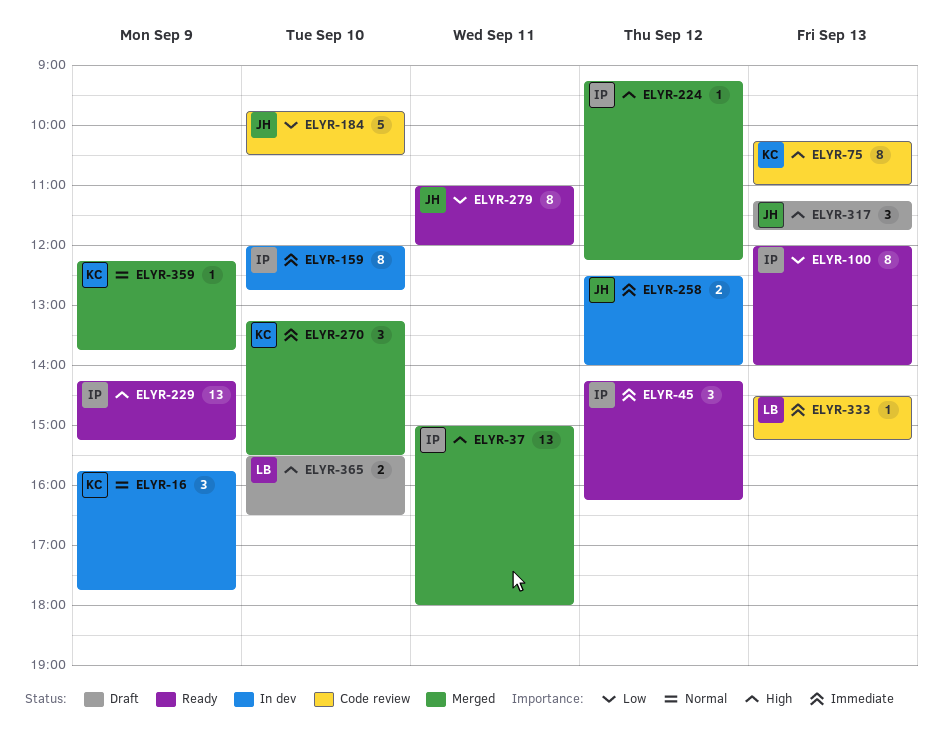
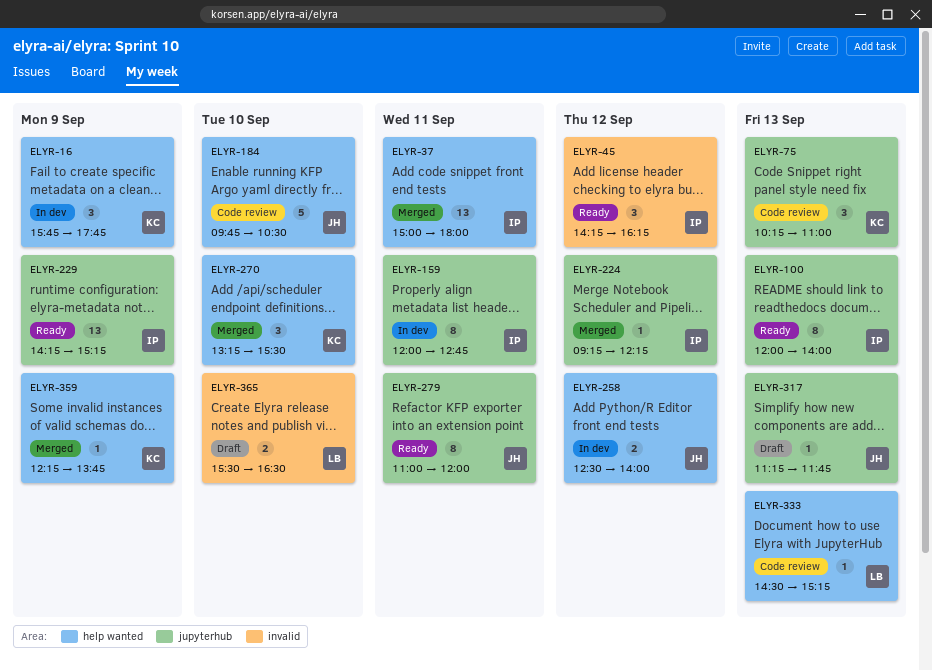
ELYR-75, estimate: 8 -> 3
ELYR-159, day: Sep 10 -> Sep 11
ELYR-317, estimate: 3 -> 1

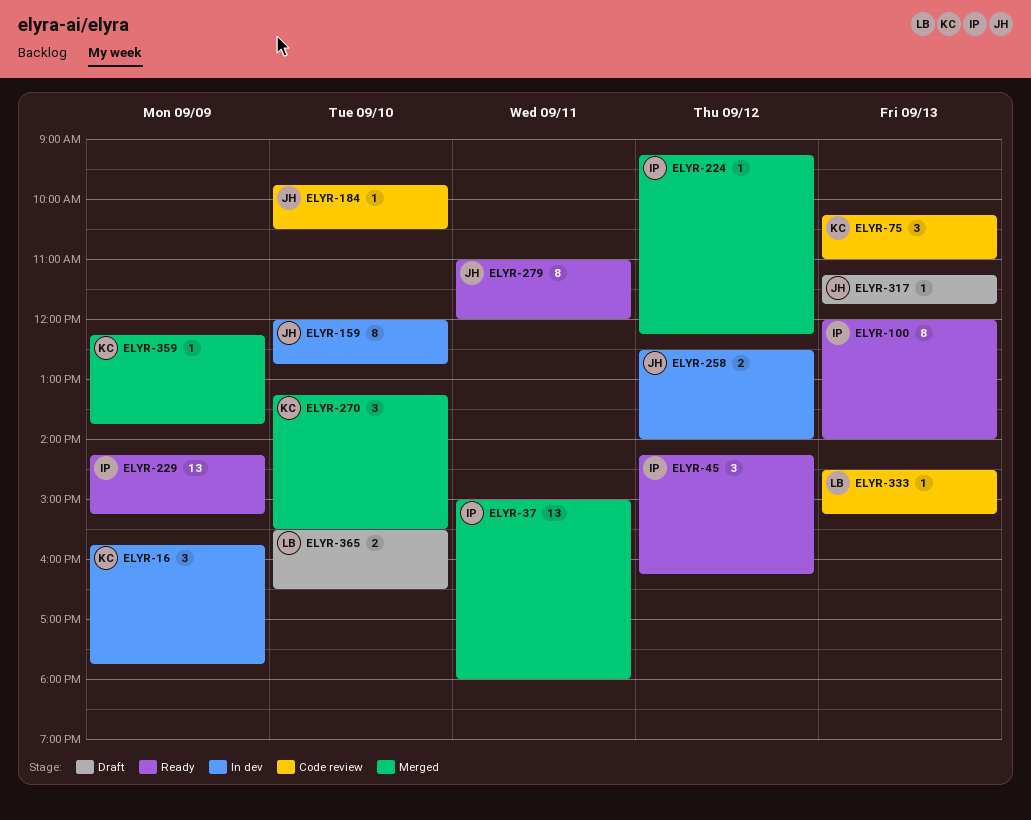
ELYR-159, owner: IP -> JH
ELYR-159, day: Sep 11 -> Sep 10
ELYR-184, estimate: 5 -> 1

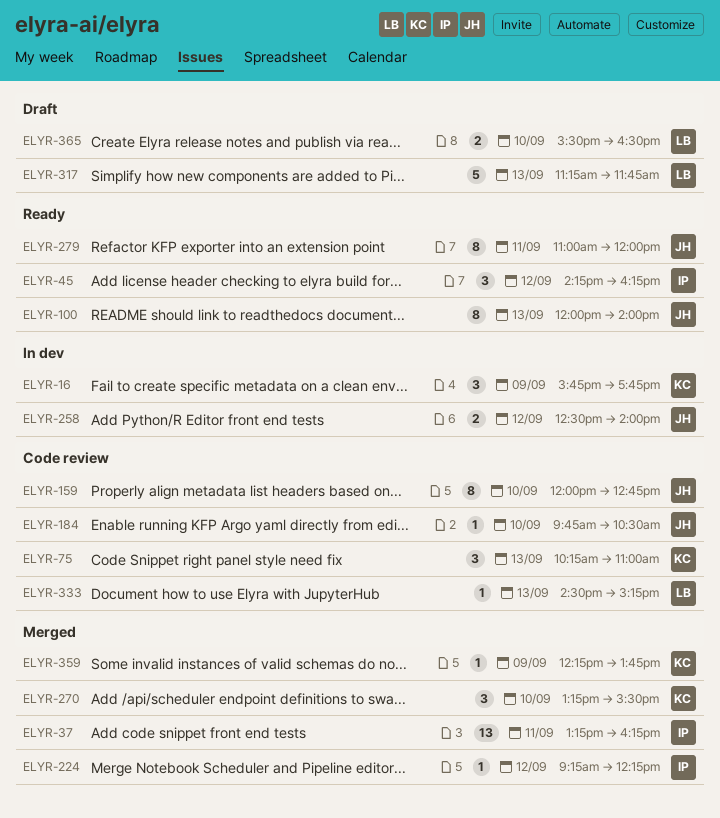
ELYR-37, begins: 15:00 -> 13:15
ELYR-37, ends: 18:00 -> 16:15
ELYR-100, owner: IP -> JH
ELYR-159, status: In dev -> Code review
ELYR-229: present -> none
ELYR-317, owner: JH -> LB
ELYR-317, estimate: 1 -> 5

